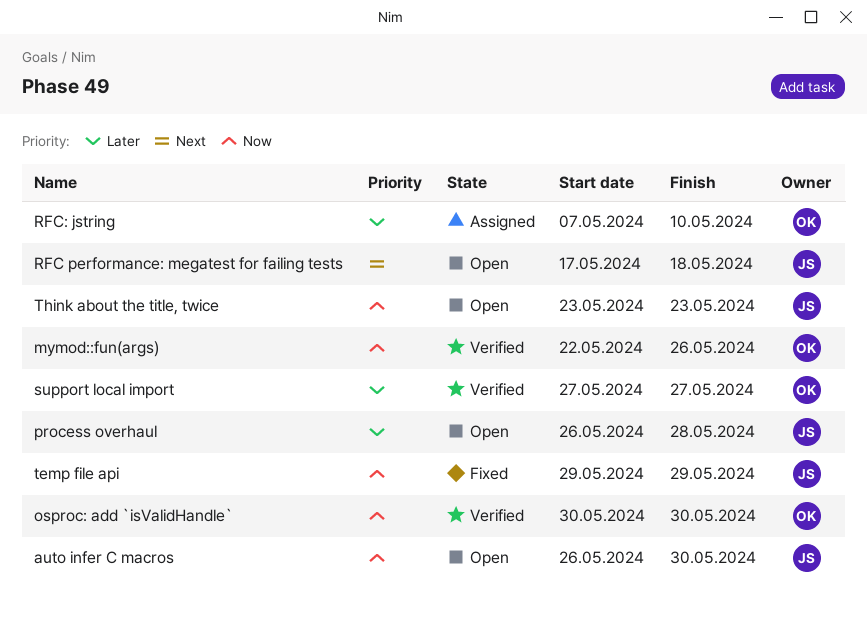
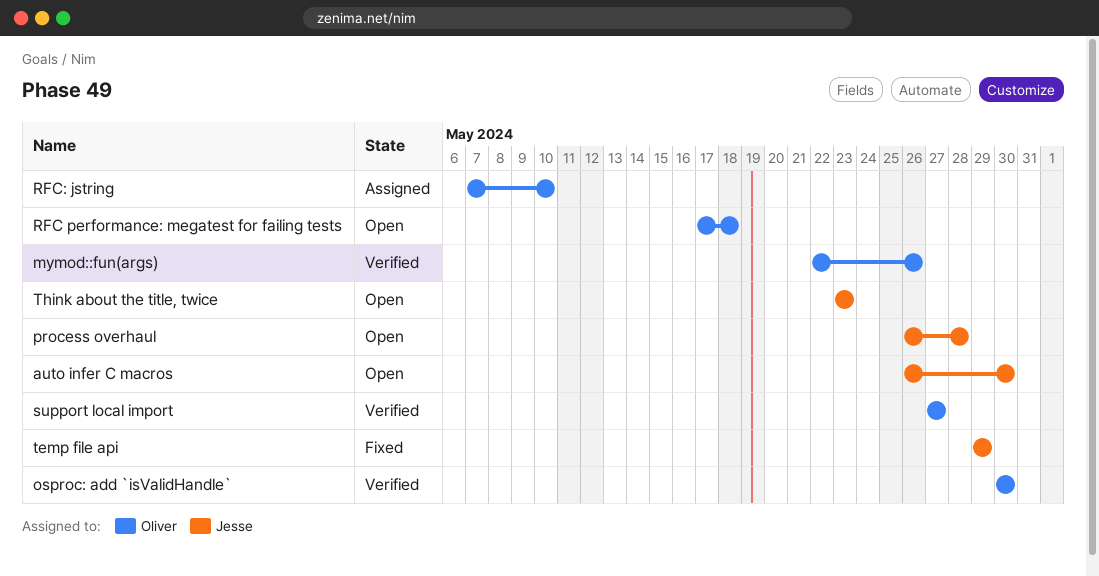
RFC performance: megatest for failing tests, owner: Jesse -> Oliver

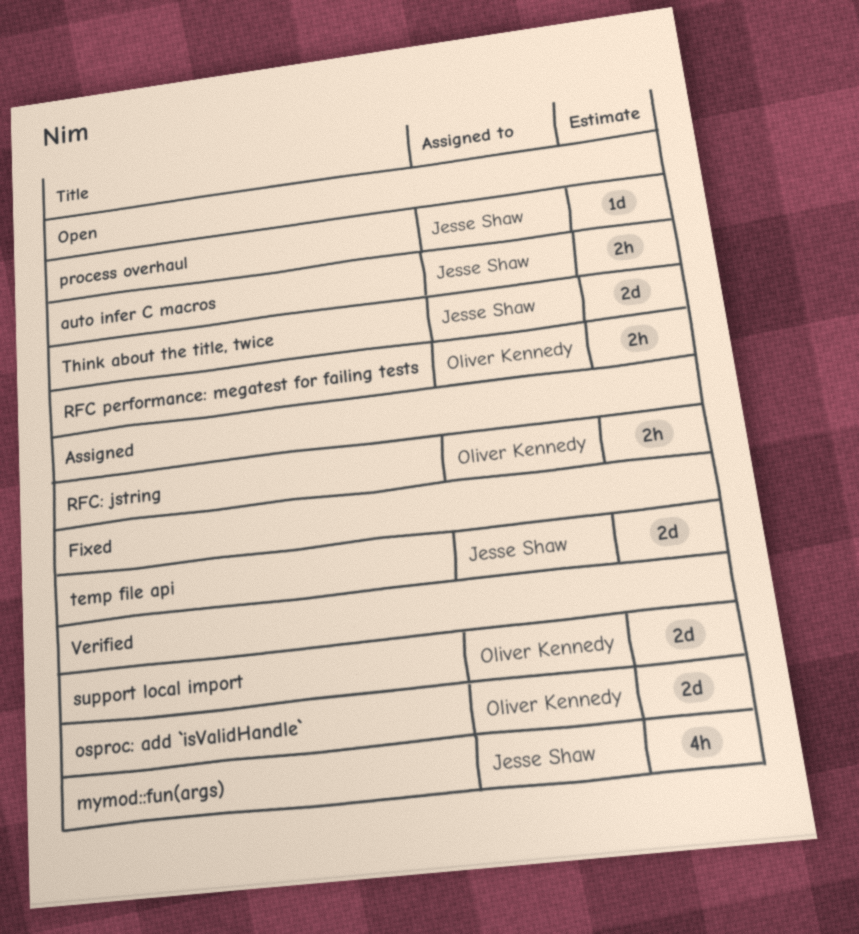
mymod::fun(args), owner: Oliver Kennedy -> Jesse Shaw

